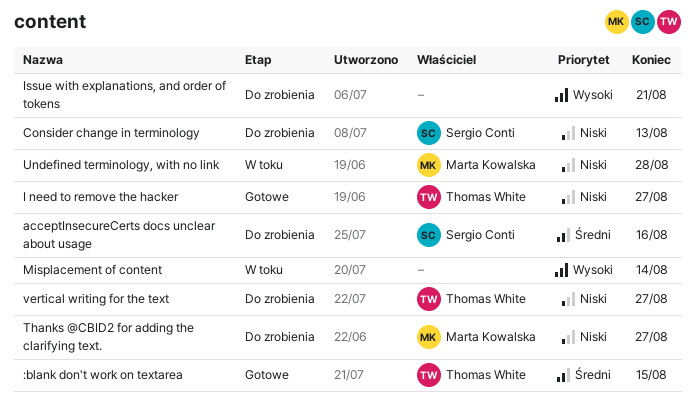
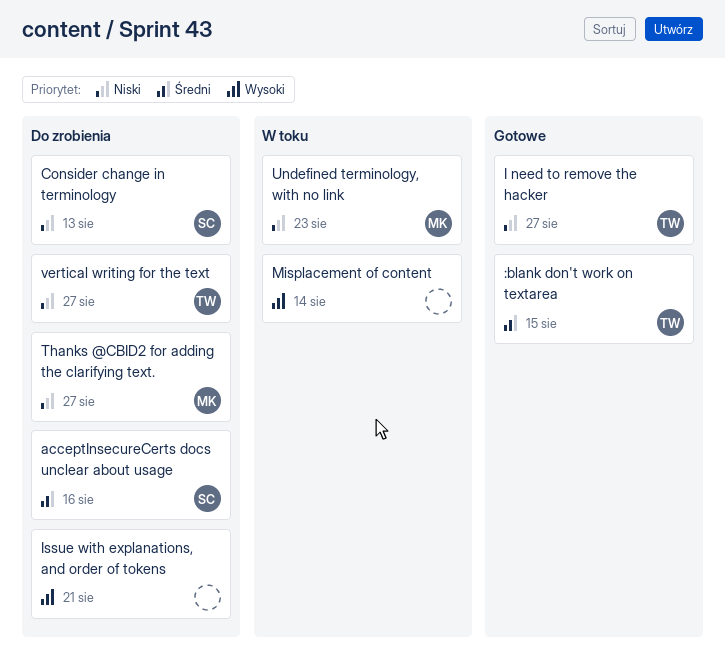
Undefined terminology, with no link, due: Aug 28 -> Aug 23

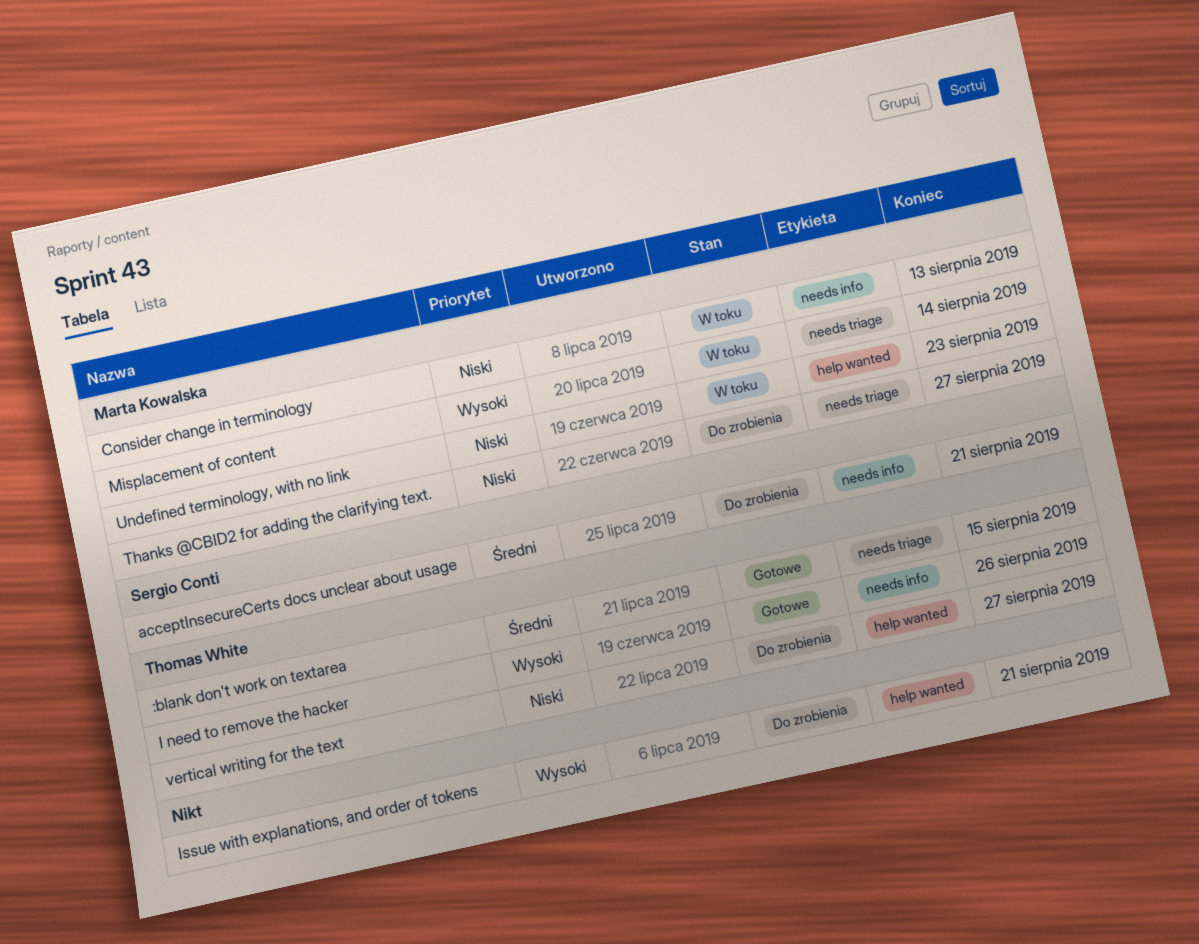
acceptInsecureCerts docs unclear about usage, due: Aug 16 -> Aug 21
Consider change in terminology, status: Do zrobienia -> W toku
Consider change in terminology, owner: Sergio Conti -> Marta Kowalska
I need to remove the hacker, priority: Niski -> Wysoki
I need to remove the hacker, due: Aug 27 -> Aug 26
Misplacement of content, owner: none -> Marta Kowalska

